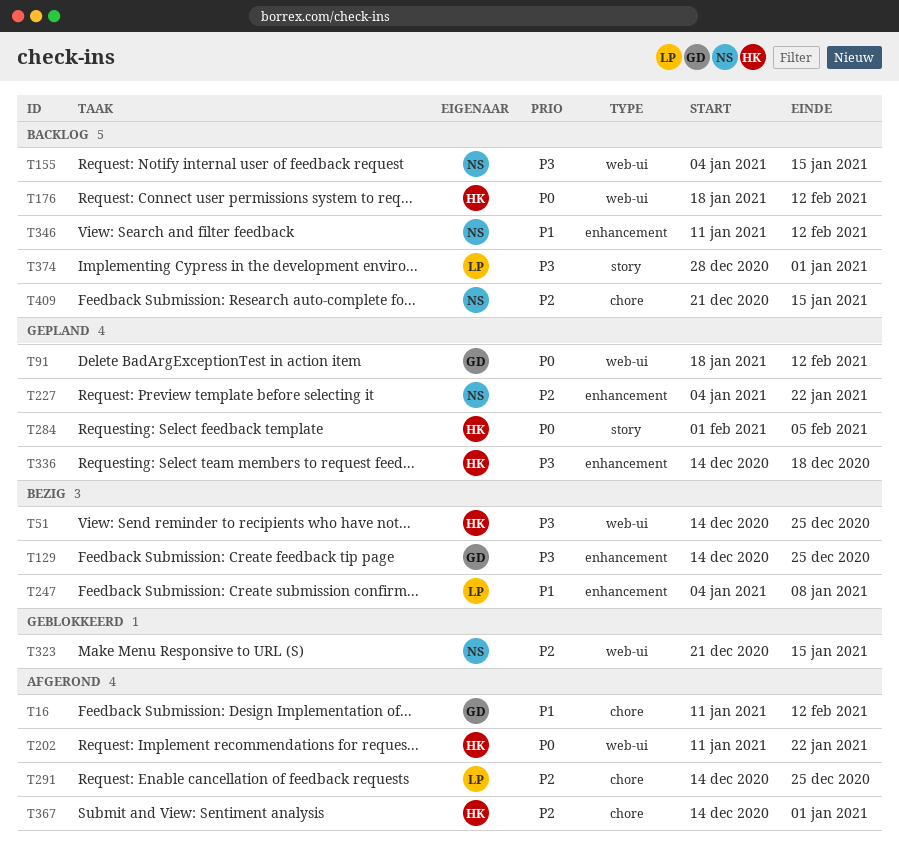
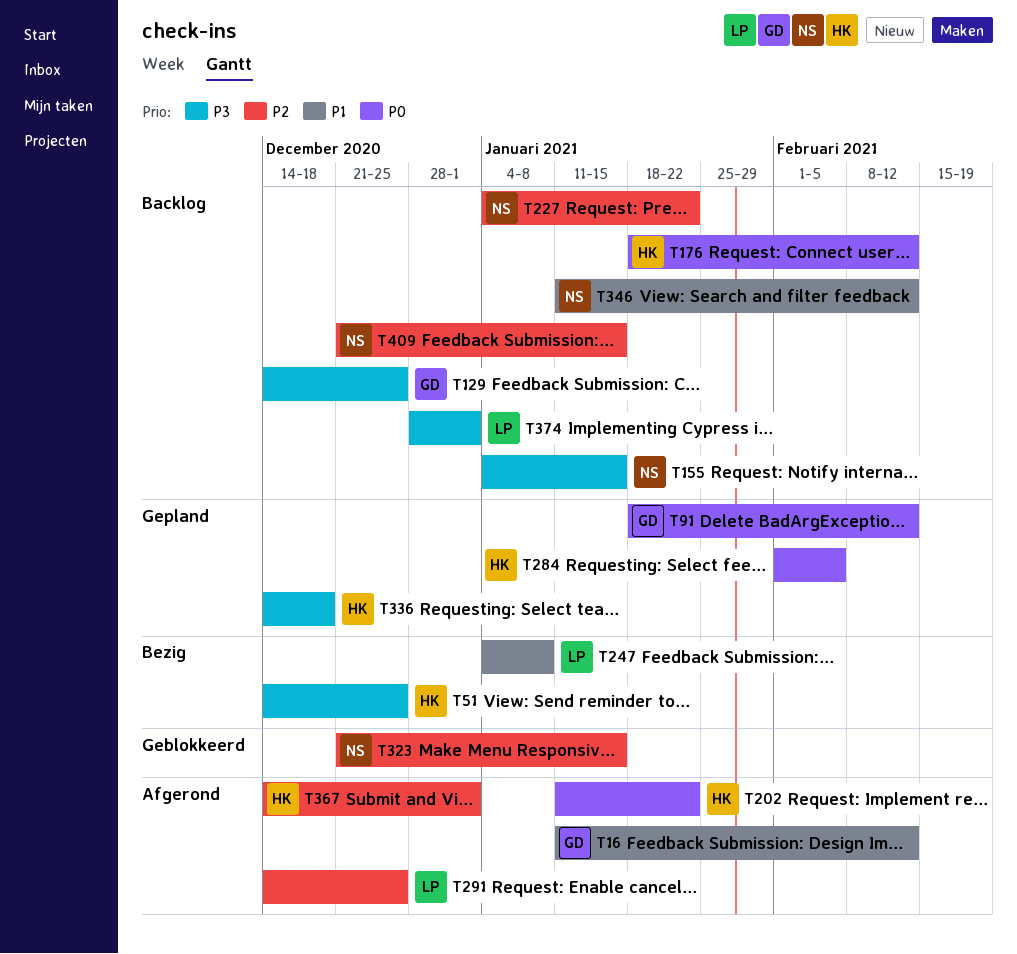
T129, status: Bezig -> Backlog
T227, status: Gepland -> Backlog

